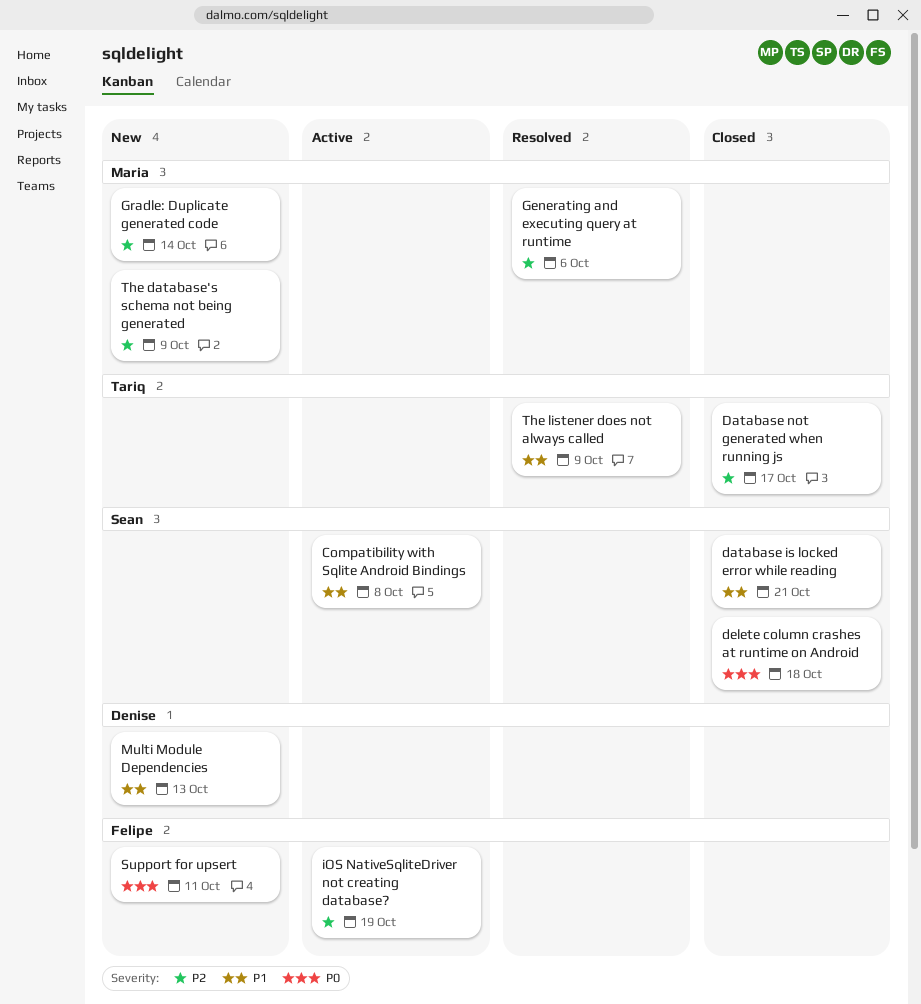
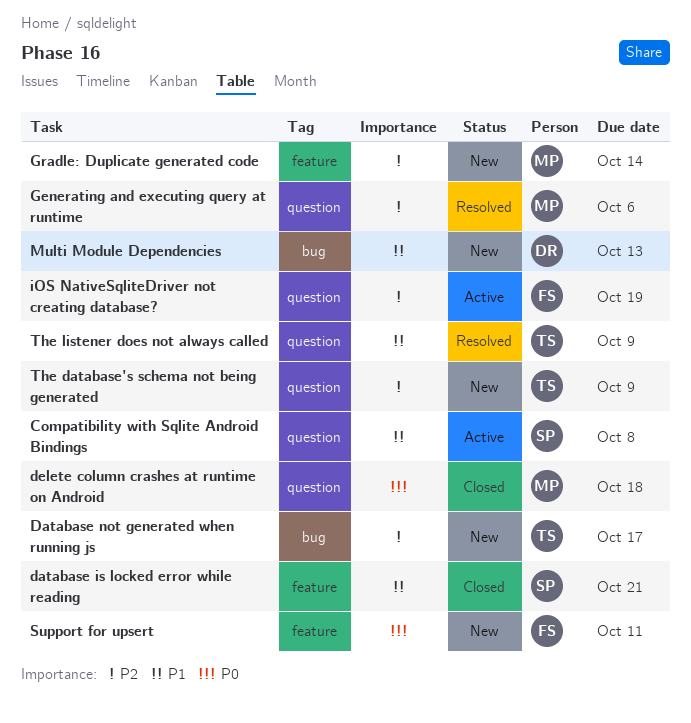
Database not generated when running js, status: Closed -> New
delete column crashes at runtime on Android, owner: Sean -> Maria
The database's schema not being generated, owner: Maria -> Tariq

